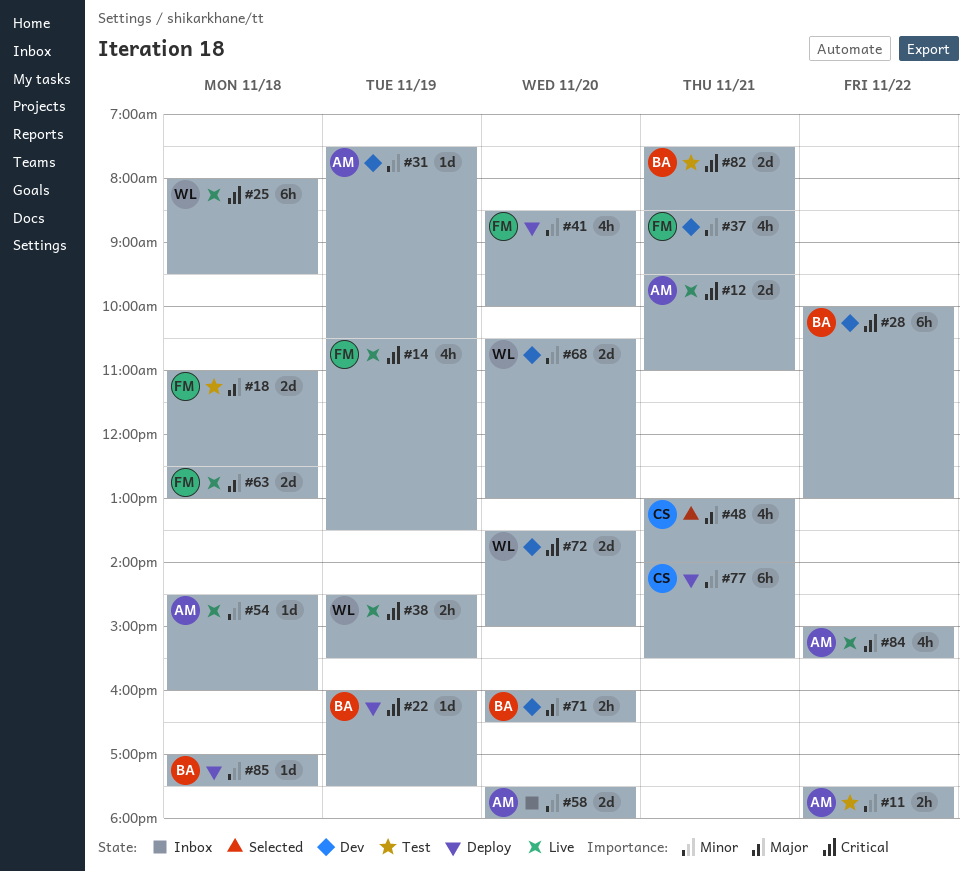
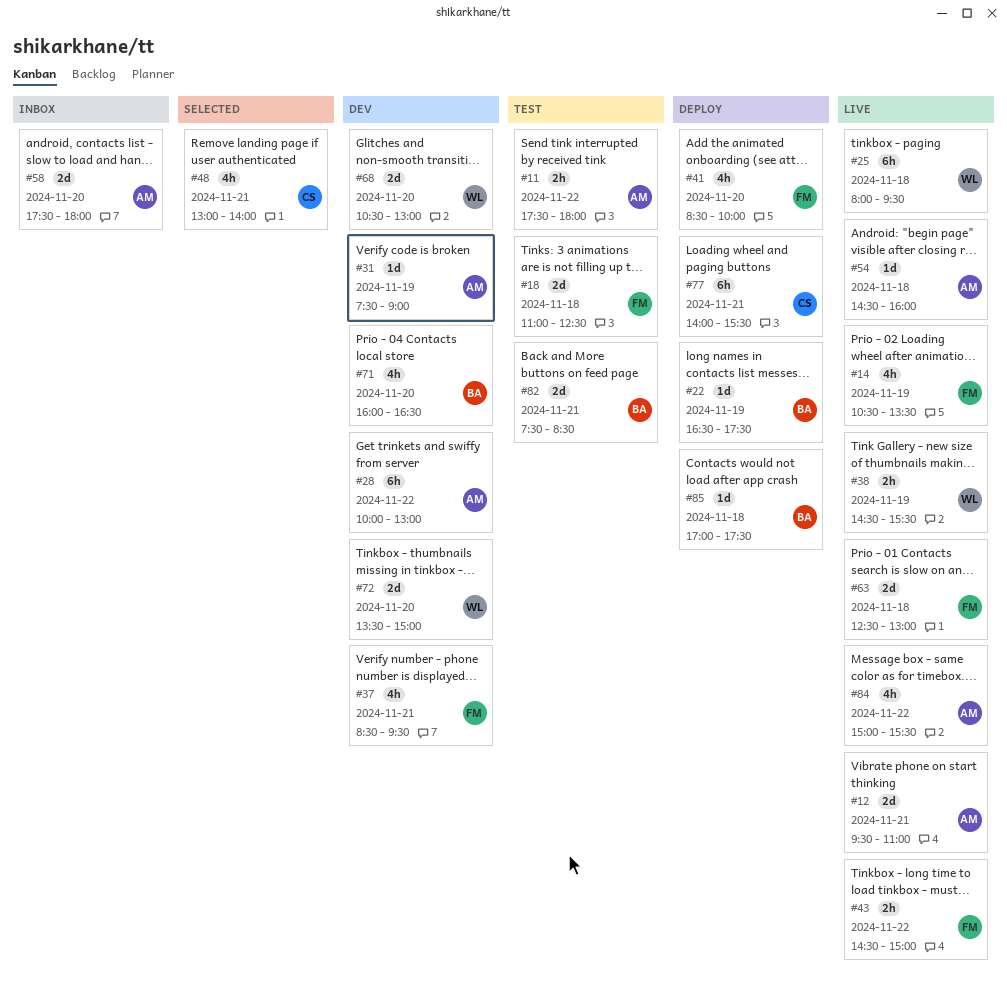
#22, begins: 16:00 -> 16:30
#28, owner: BA -> AM
#31, ends: 10:30 -> 09:00
#43: none -> present
#71, estimate: 2h -> 4h

